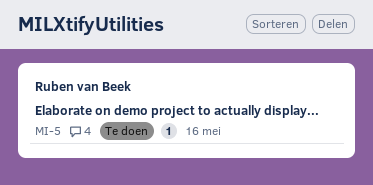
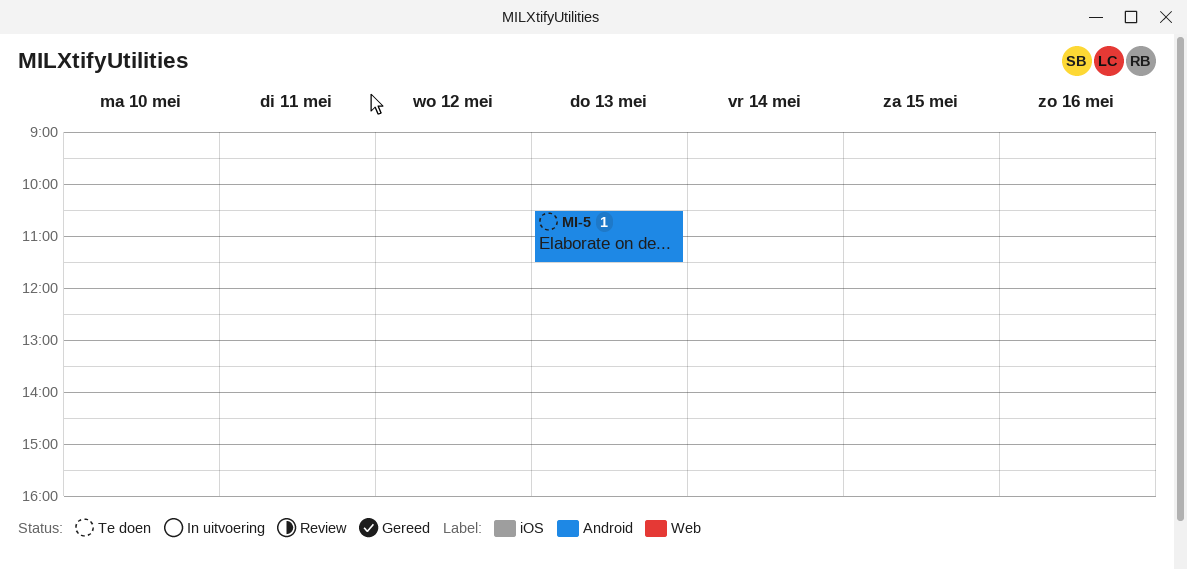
MI-5, day: May 16 -> May 13

